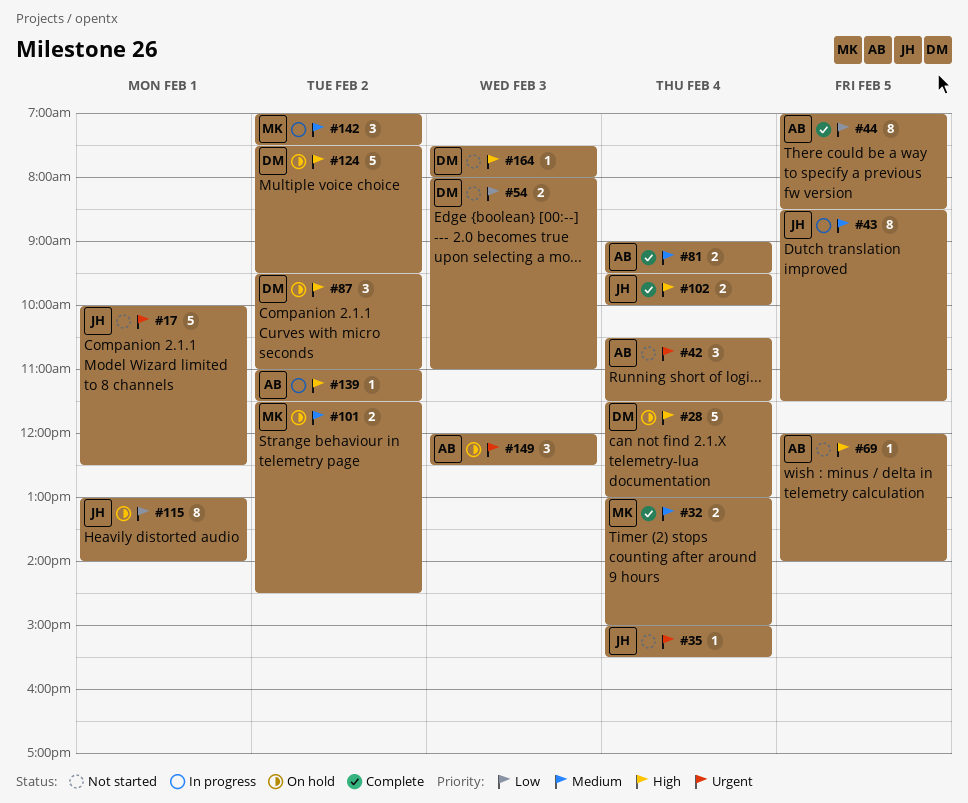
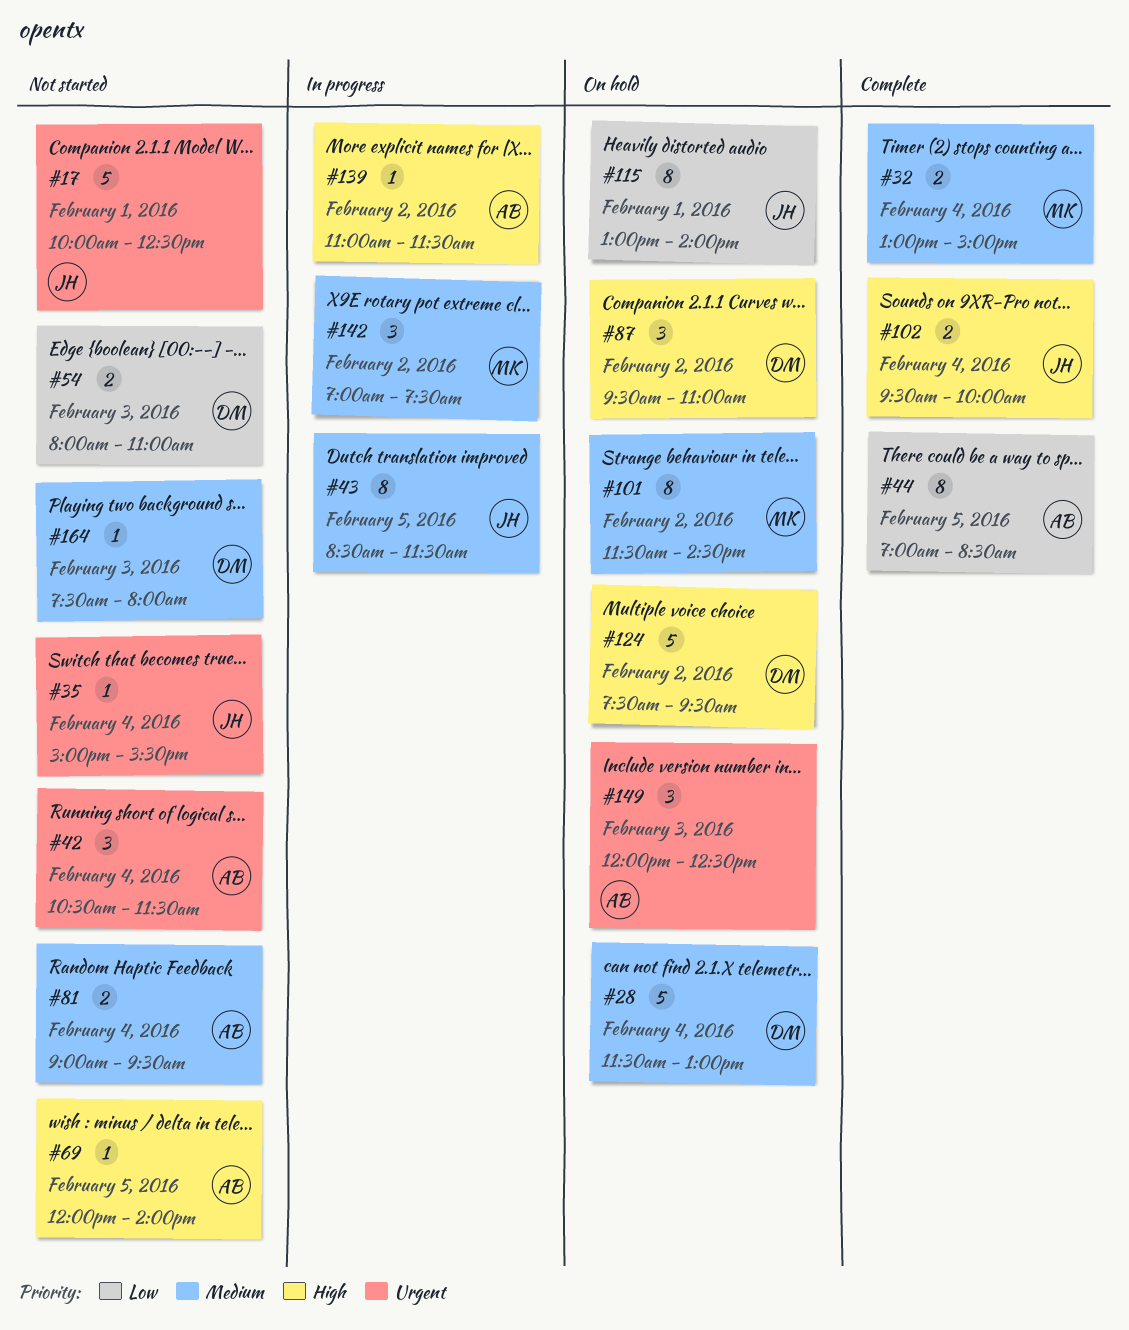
#28, priority: High -> Medium
#81, status: Complete -> Not started
#101, estimate: 2 -> 8
#164, priority: High -> Medium

